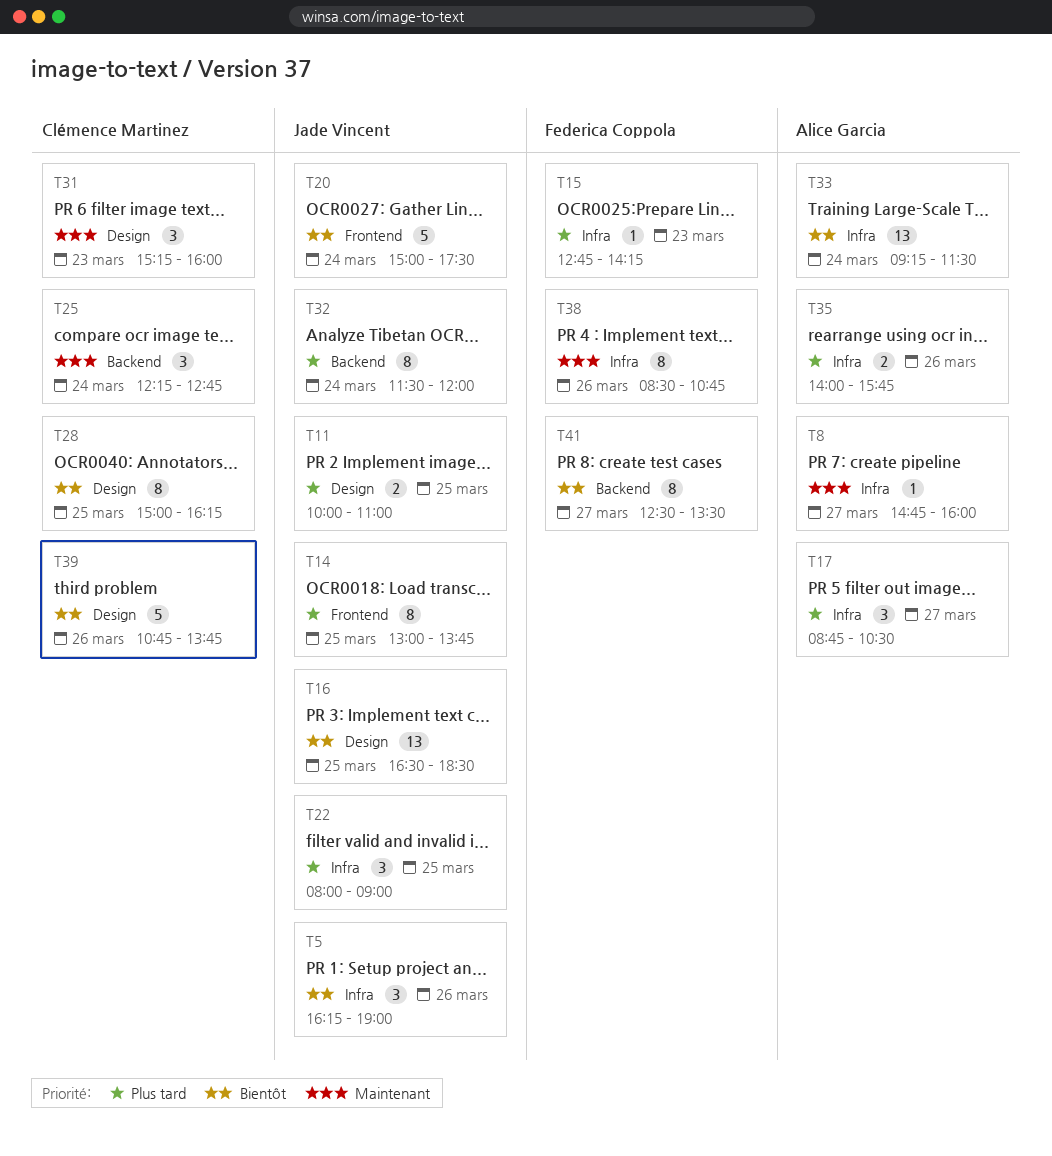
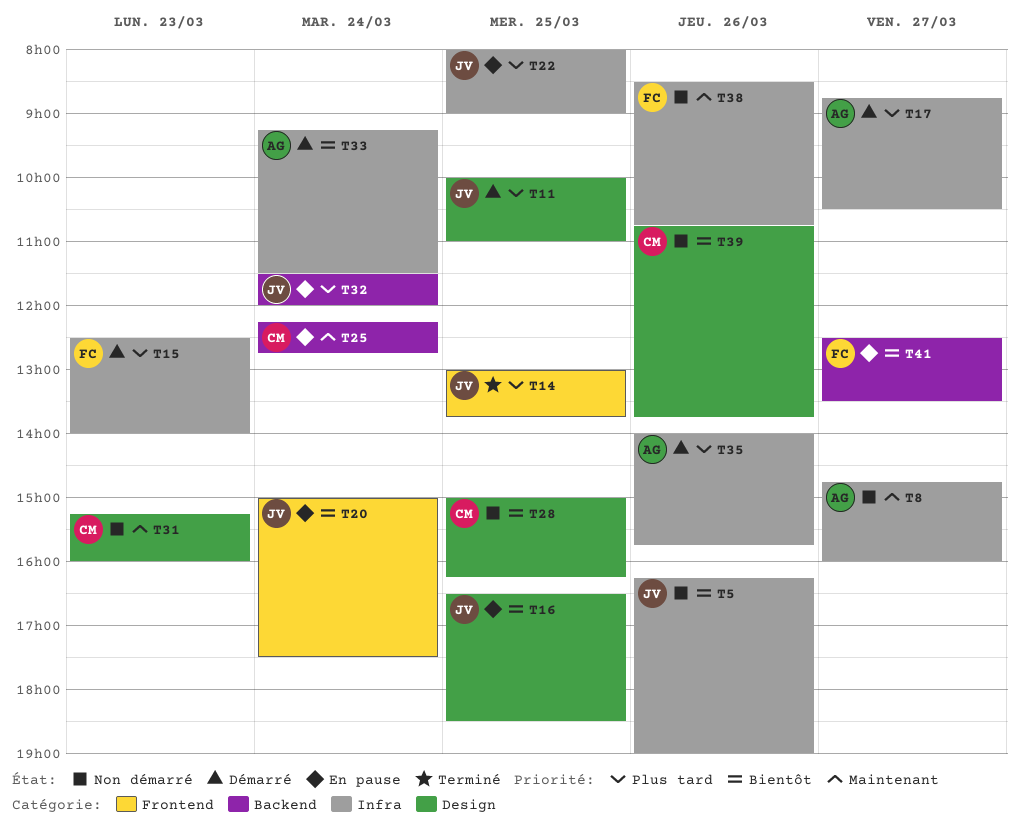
T15, begins: 12:45 -> 12:30
T15, ends: 14:15 -> 14:00

